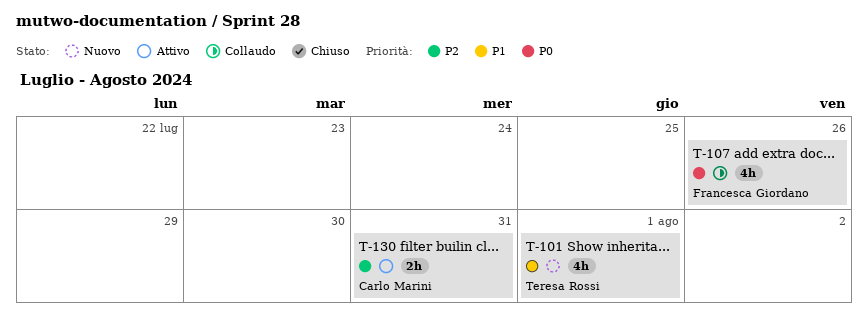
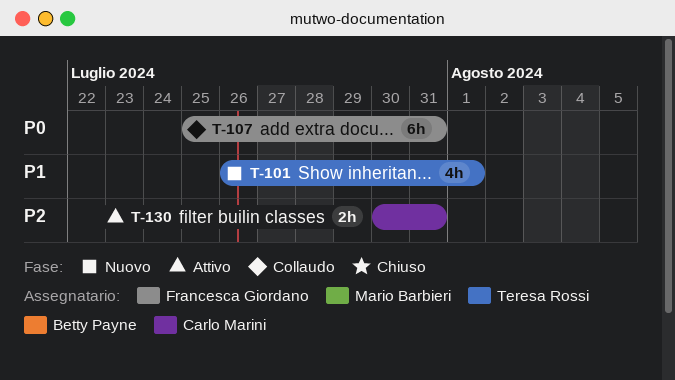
T-107, estimate: 4h -> 6h
T-107, due: Jul 26 -> Jul 31

